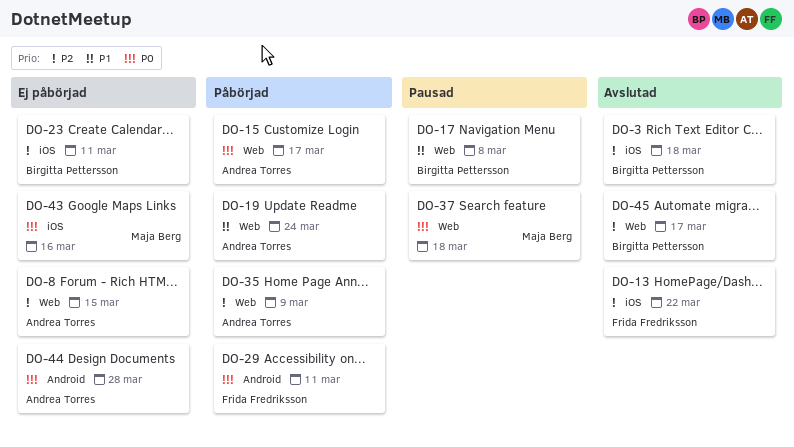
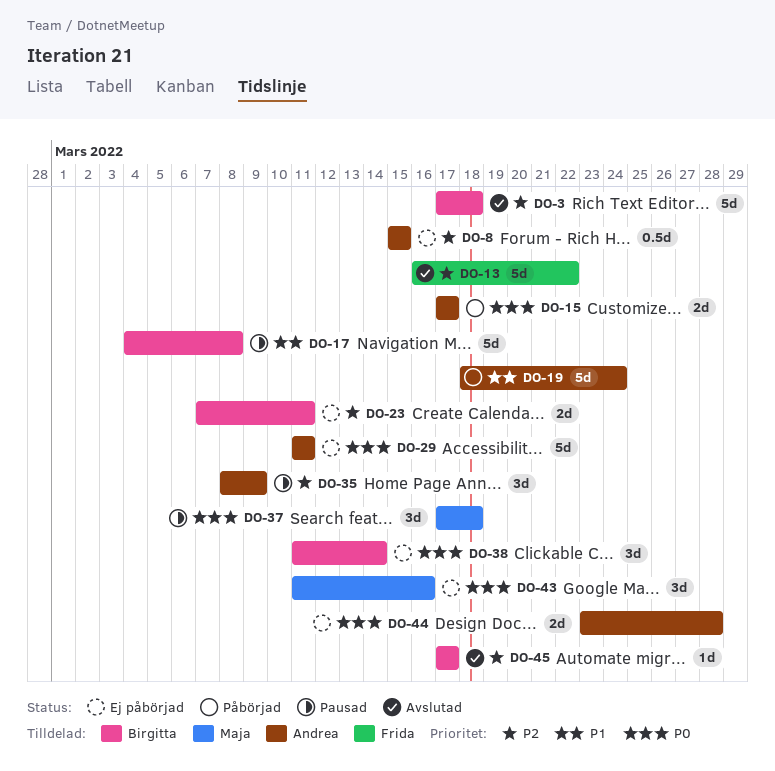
DO-29, status: Påbörjad -> Ej påbörjad
DO-29, owner: Frida Fredriksson -> Andrea Torres
DO-35, status: Påbörjad -> Pausad
DO-38: none -> present

